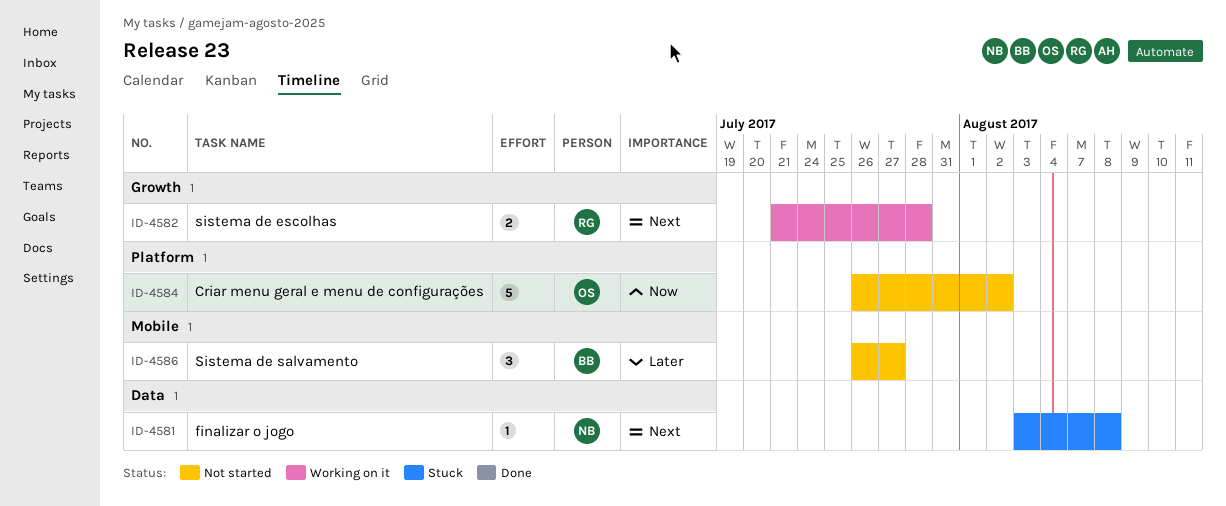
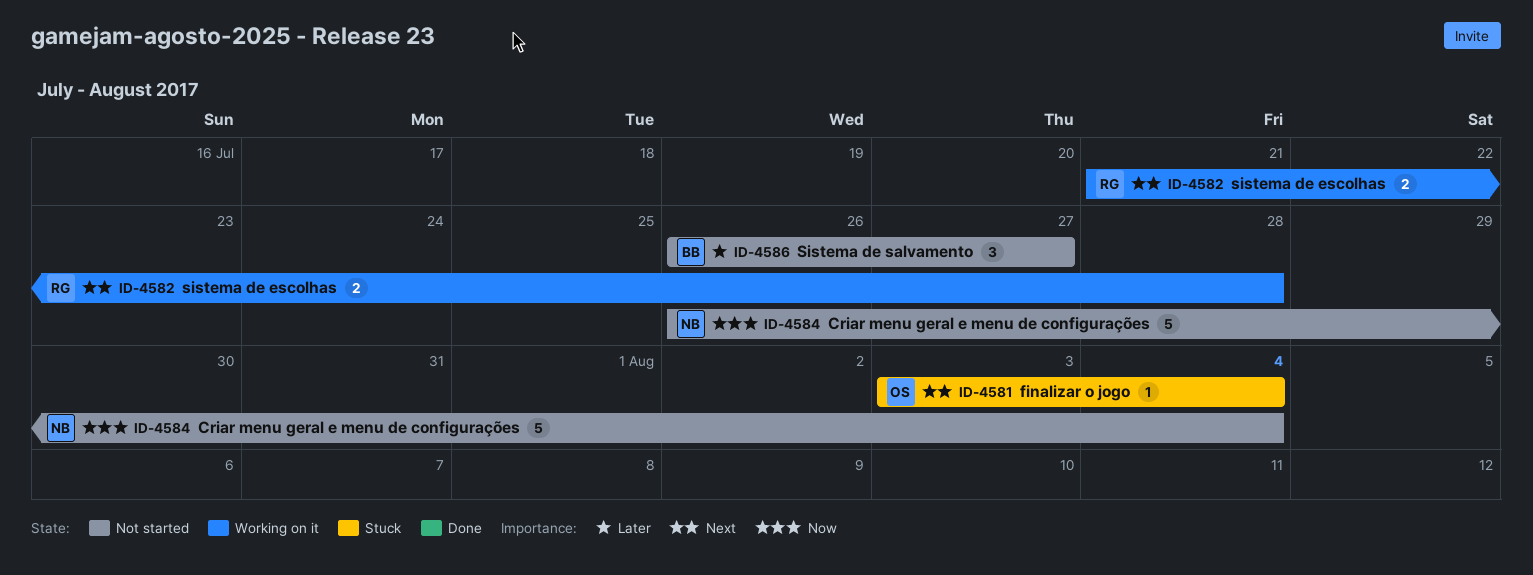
ID-4581, owner: NB -> OS
ID-4581, due: Aug 8 -> Aug 4
ID-4584, owner: OS -> NB
ID-4584, due: Aug 2 -> Aug 4

